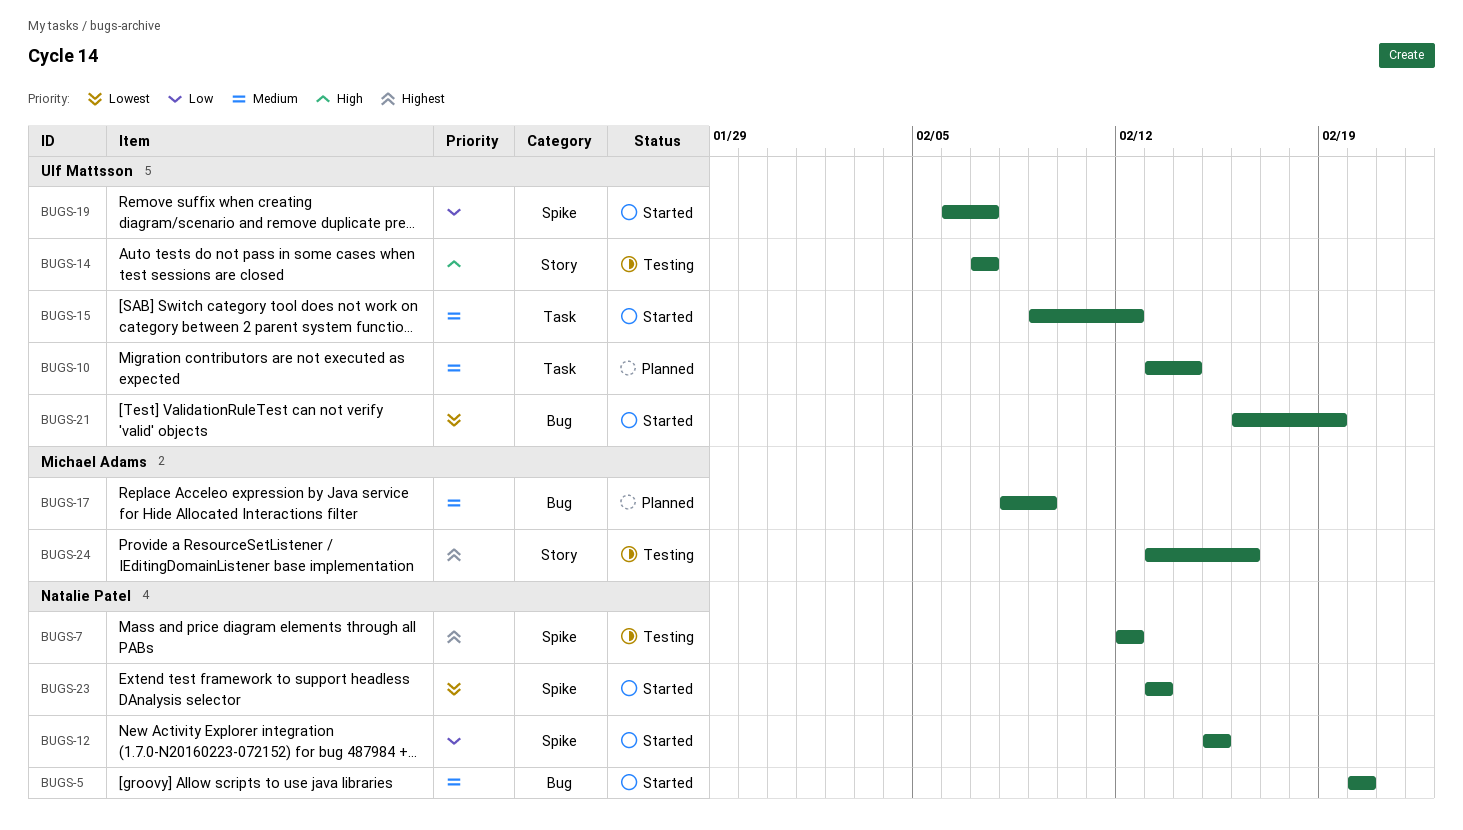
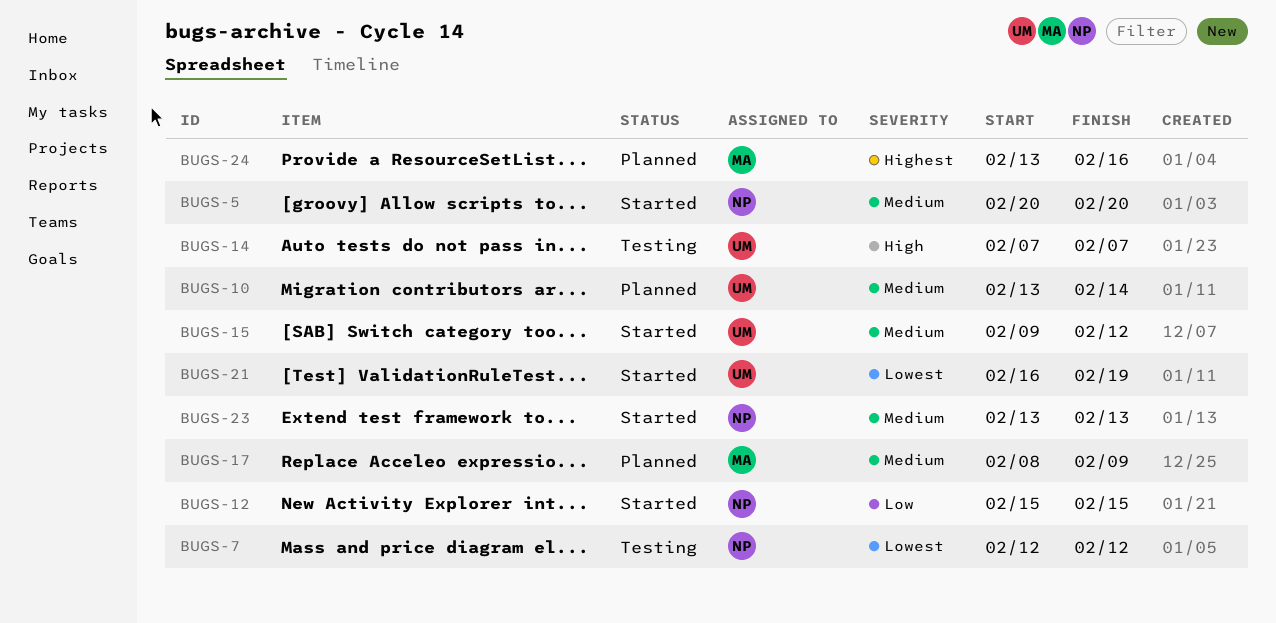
BUGS-7, priority: Highest -> Lowest
BUGS-19: present -> none
BUGS-23, priority: Lowest -> Medium
BUGS-24, status: Testing -> Planned

